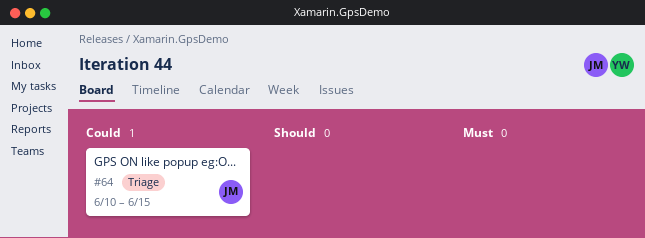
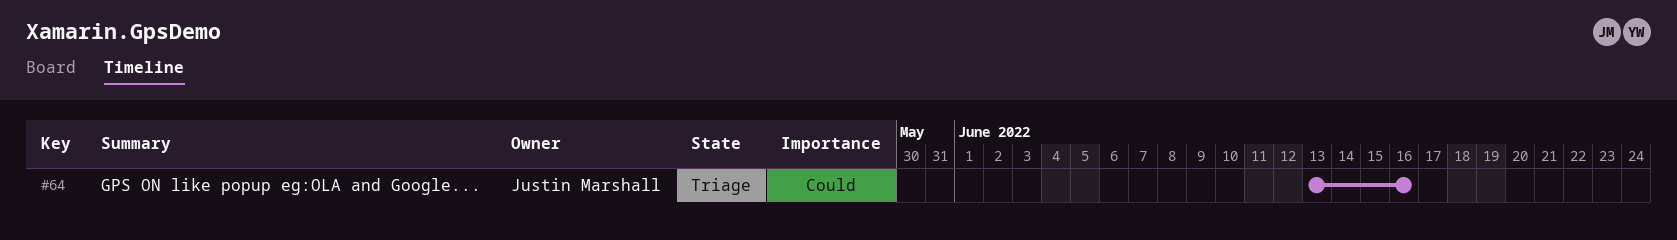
#64, start: Jun 10 -> Jun 13
#64, due: Jun 15 -> Jun 16

